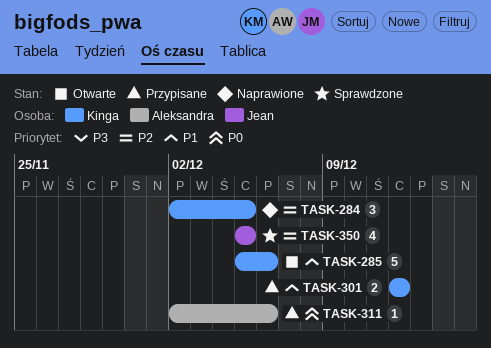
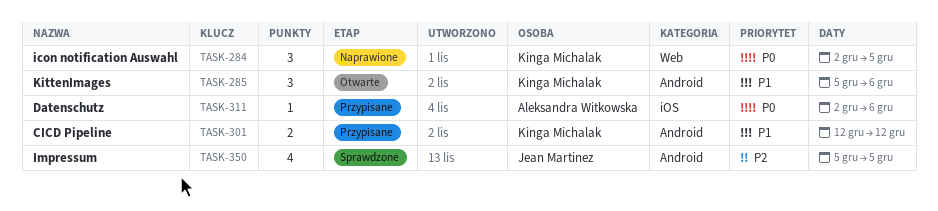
TASK-284, priority: P2 -> P0
TASK-285, estimate: 5 -> 3

